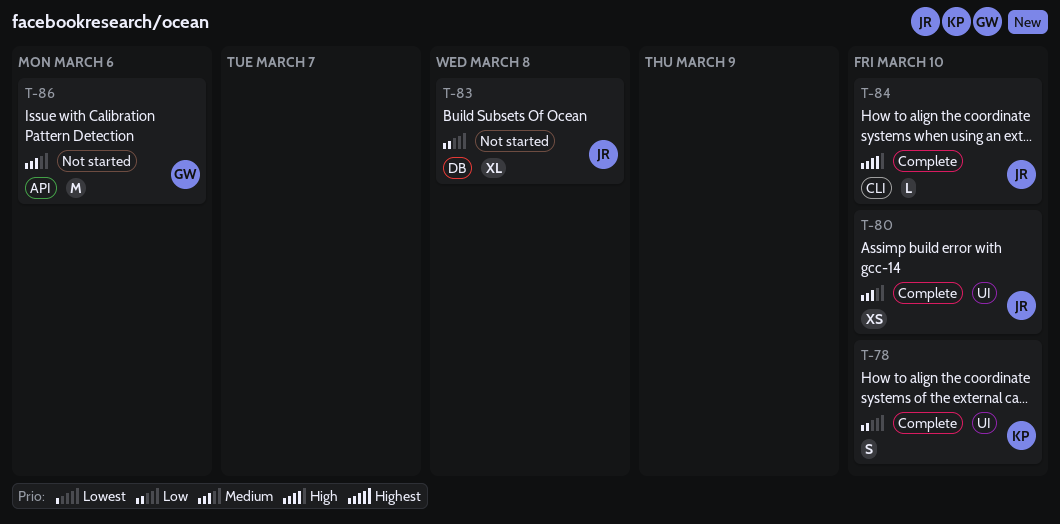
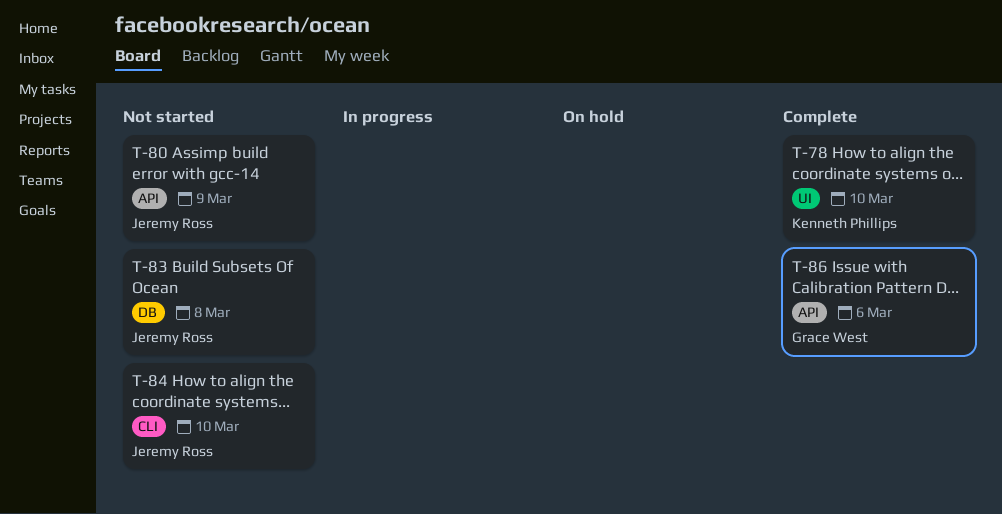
T-80, status: Complete -> Not started
T-80, label: UI -> API
T-80, due: Mar 10 -> Mar 9
T-84, status: Complete -> Not started
T-86, status: Not started -> Complete

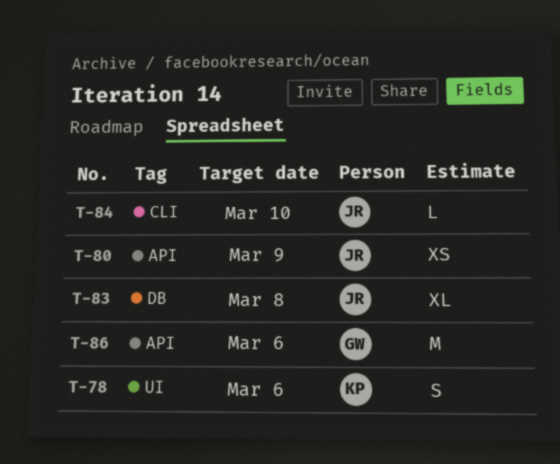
T-78, due: Mar 10 -> Mar 6

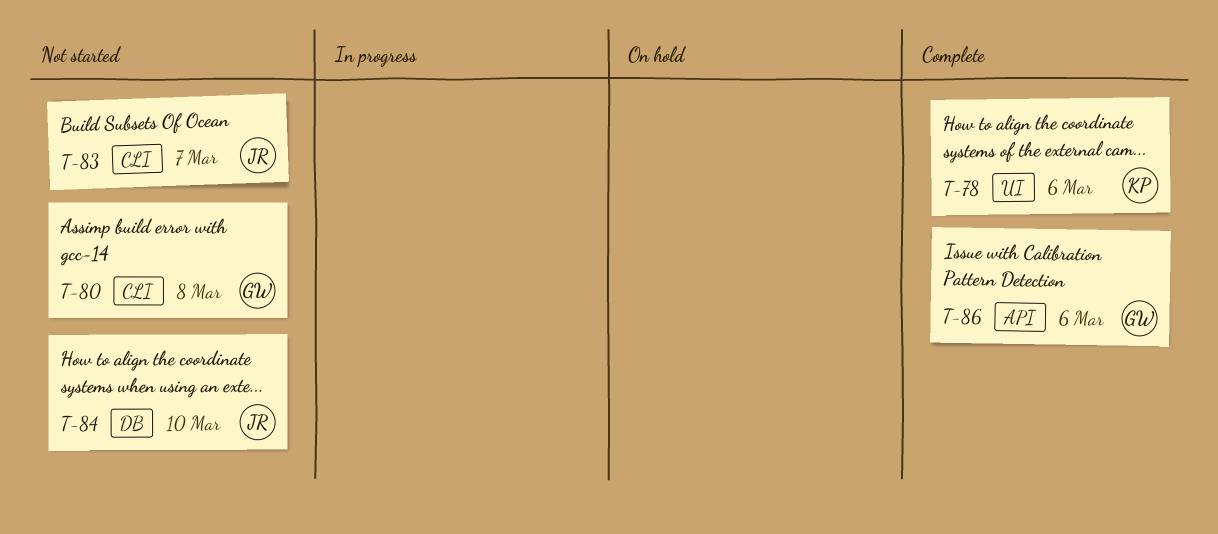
T-80, owner: JR -> GW
T-80, label: API -> CLI
T-80, due: Mar 9 -> Mar 8
T-83, label: DB -> CLI
T-83, due: Mar 8 -> Mar 7
T-84, label: CLI -> DB

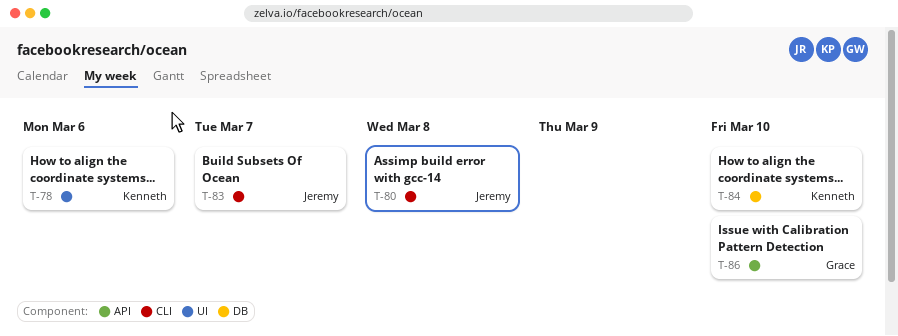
T-80, owner: Grace -> Jeremy
T-84, owner: Jeremy -> Kenneth
T-86, due: Mar 6 -> Mar 10

